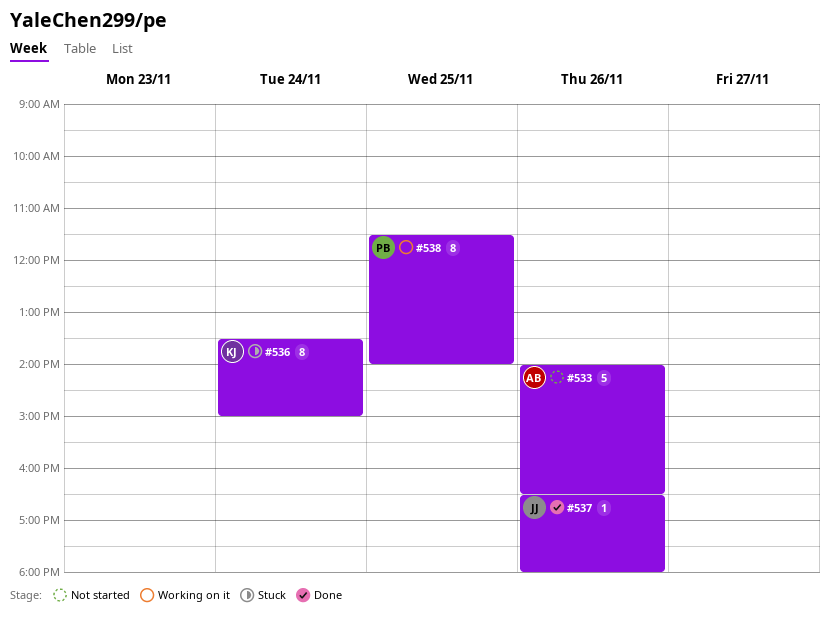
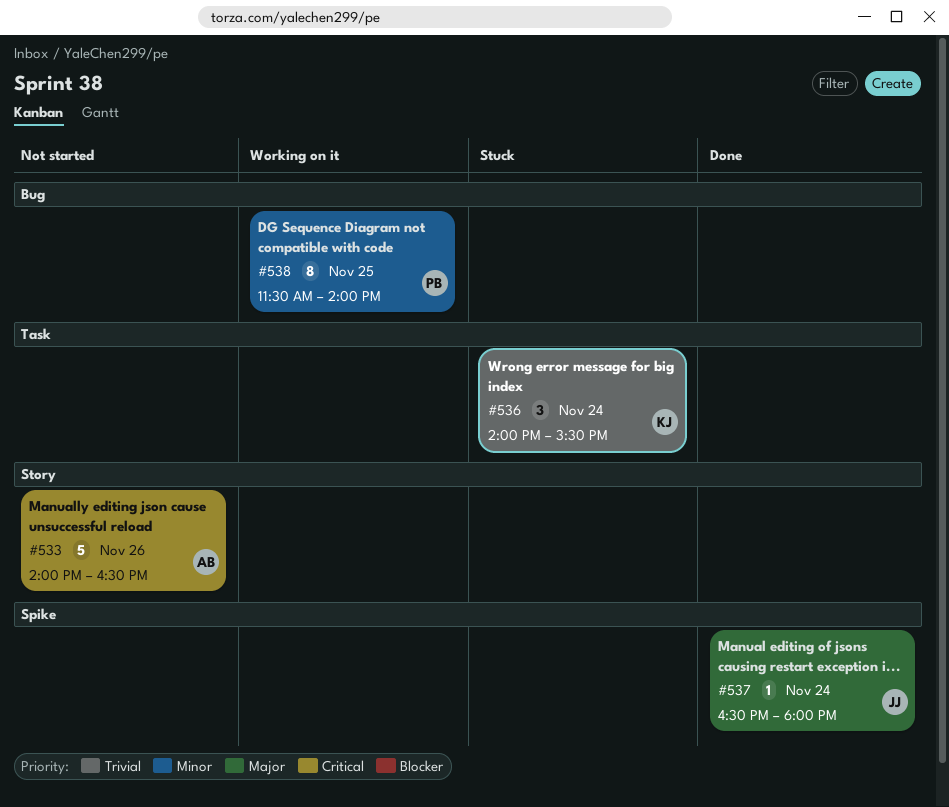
#536, estimate: 8 -> 3
#536, begins: 13:30 -> 14:00
#536, ends: 15:00 -> 15:30
#537, day: Nov 26 -> Nov 24

